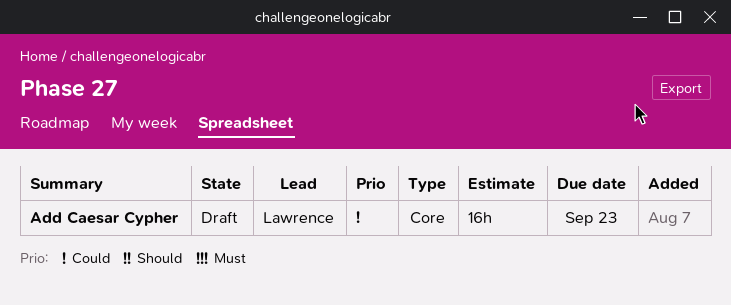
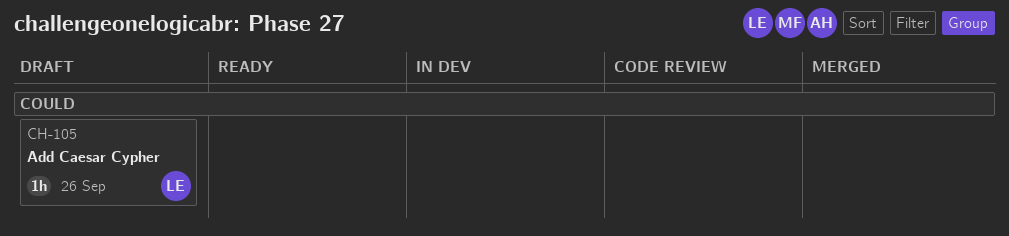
Add Caesar Cypher, estimate: 16h -> 1h
Add Caesar Cypher, due: Sep 23 -> Sep 26

